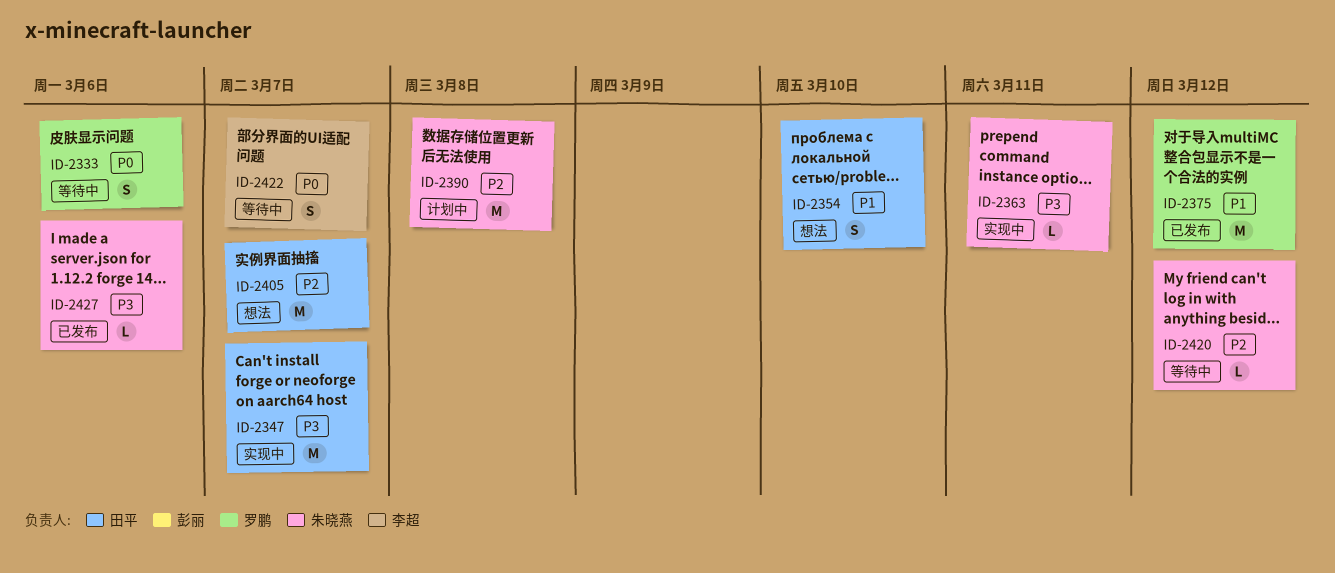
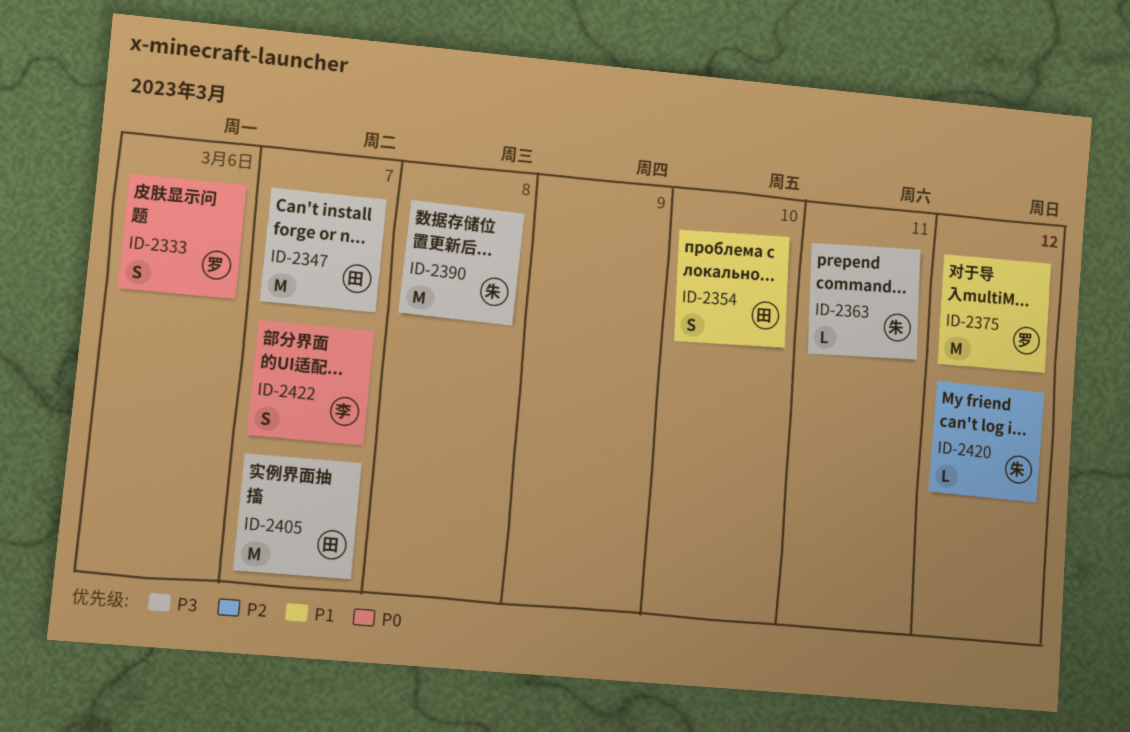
ID-2390, priority: P2 -> P3
ID-2405, priority: P2 -> P3
ID-2427: present -> none

